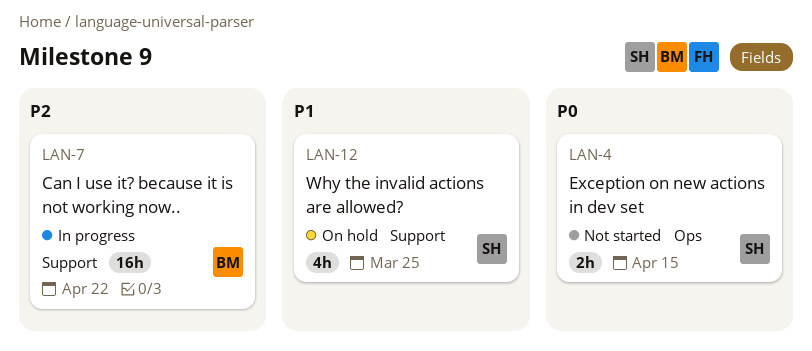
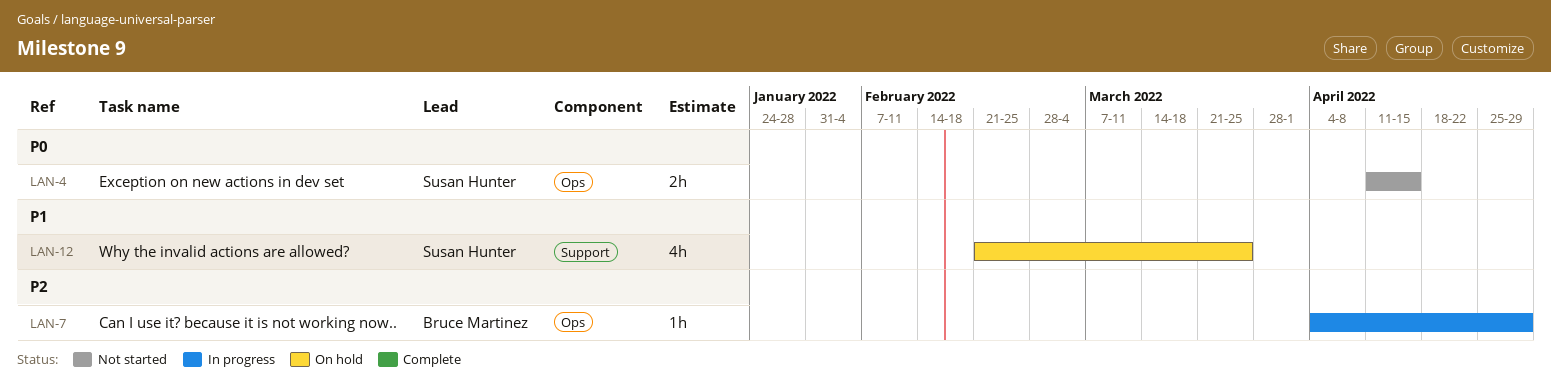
LAN-7, label: Support -> Ops
LAN-7, estimate: 16h -> 1h
LAN-7, due: Apr 22 -> Apr 29

